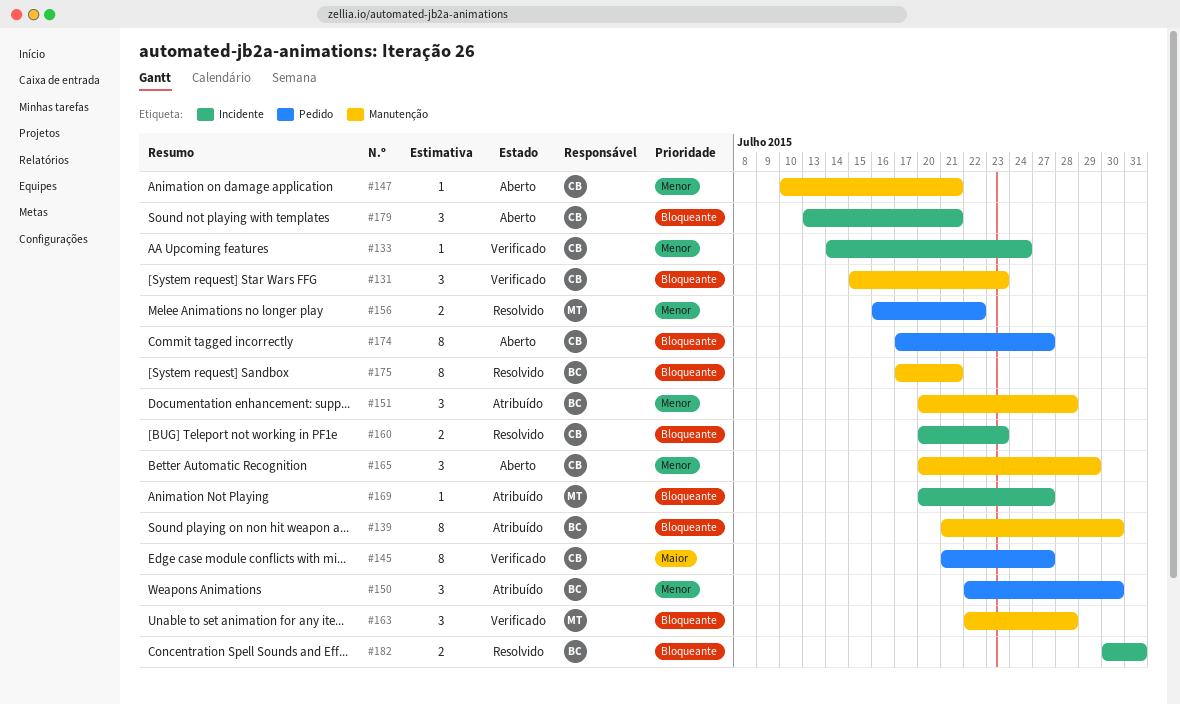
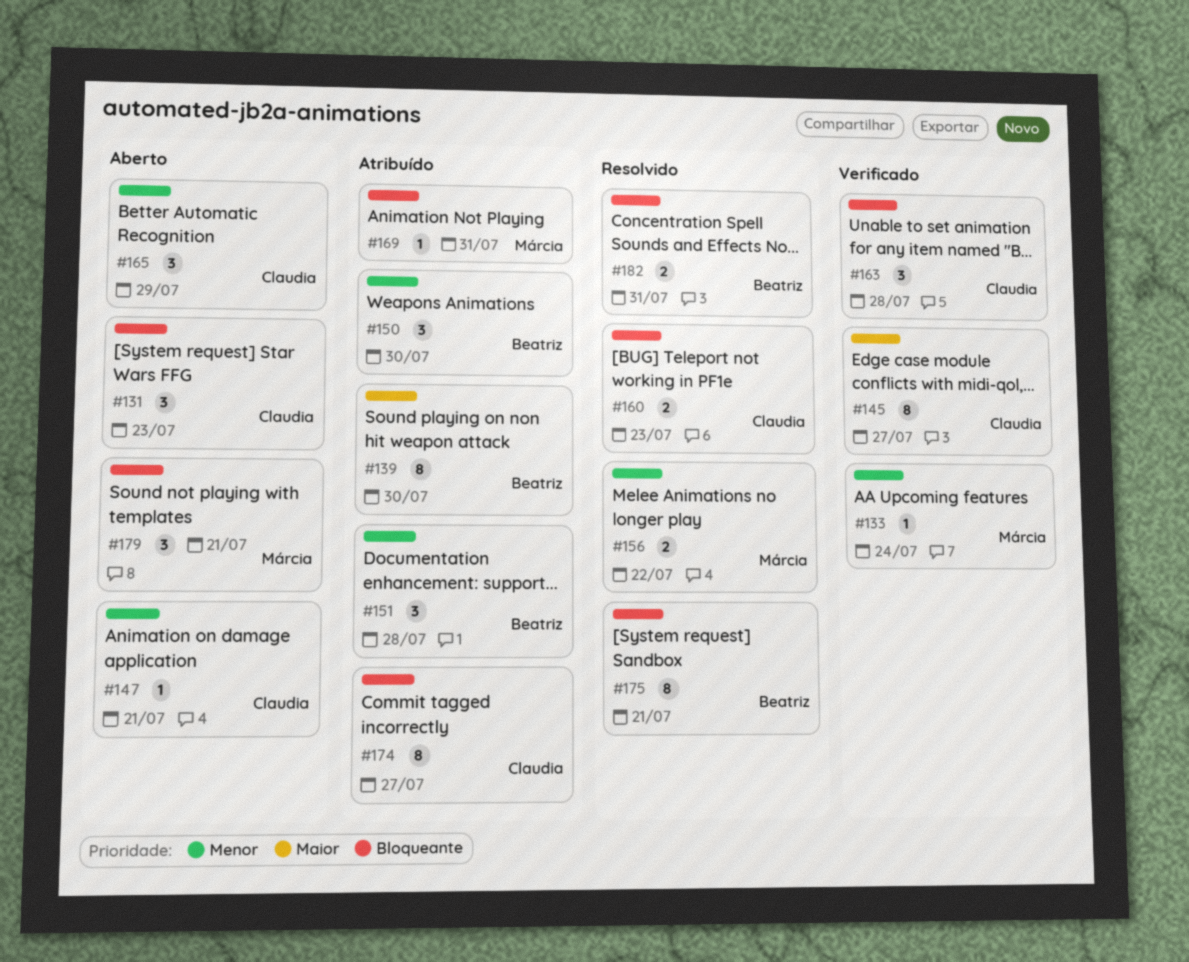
#131, status: Verificado -> Aberto
#133, owner: Claudia -> Márcia
#139, priority: Bloqueante -> Maior
#163, owner: Márcia -> Claudia
#169, due: Jul 27 -> Jul 31
#174, status: Aberto -> Atribuído
#179, owner: Claudia -> Márcia

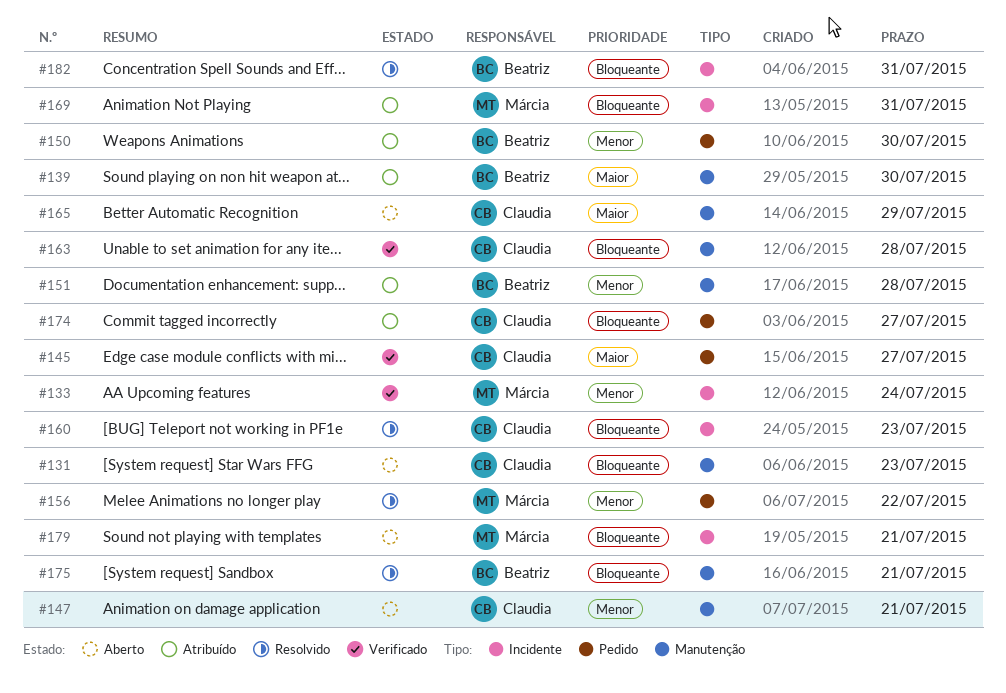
#165, priority: Menor -> Maior

